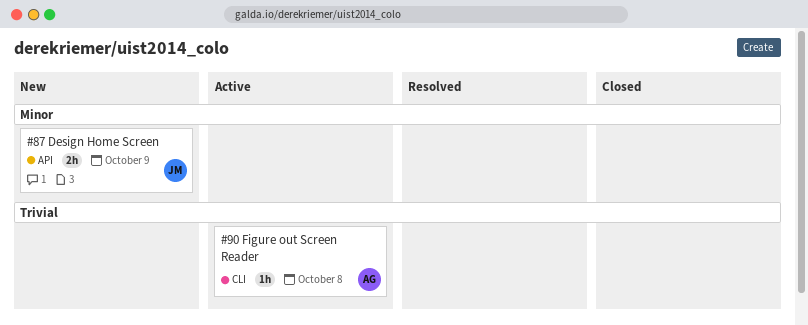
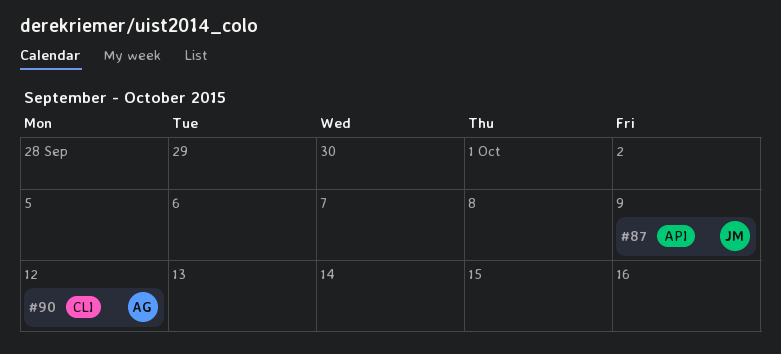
#90, due: Oct 8 -> Oct 12

